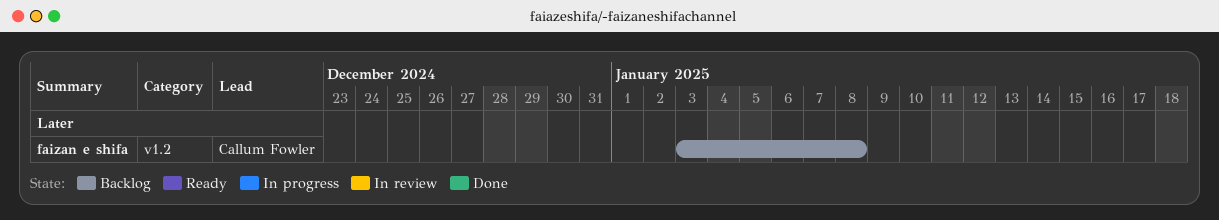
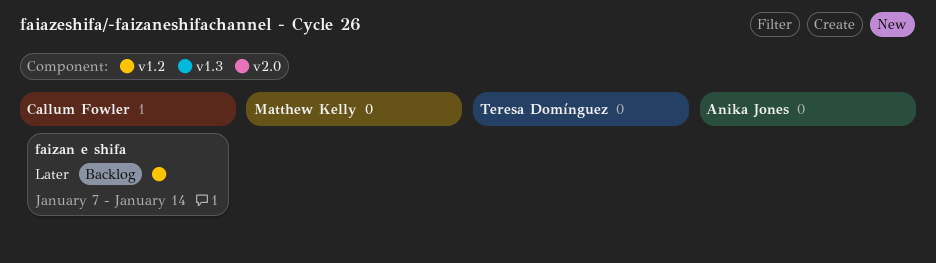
faizan e shifa, start: Jan 3 -> Jan 7
faizan e shifa, due: Jan 8 -> Jan 14

